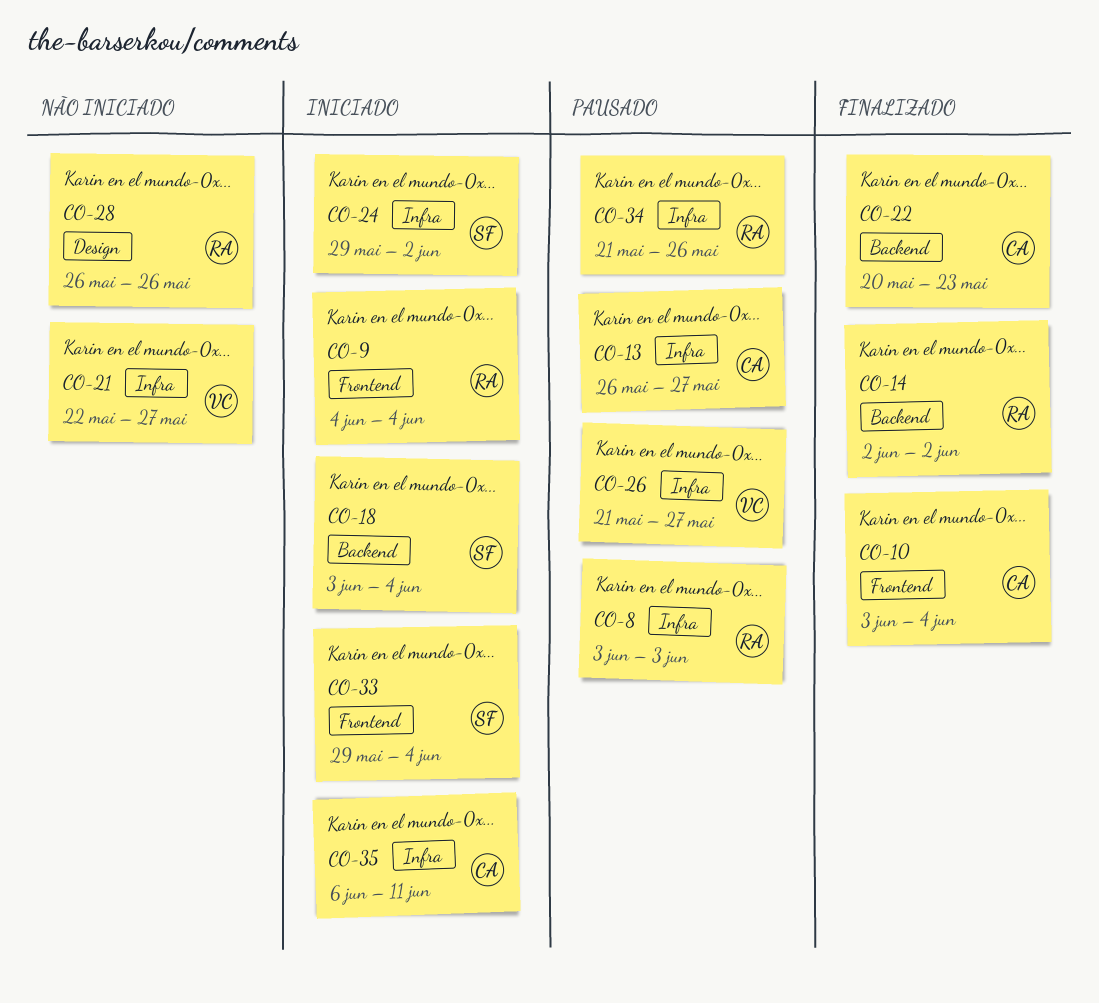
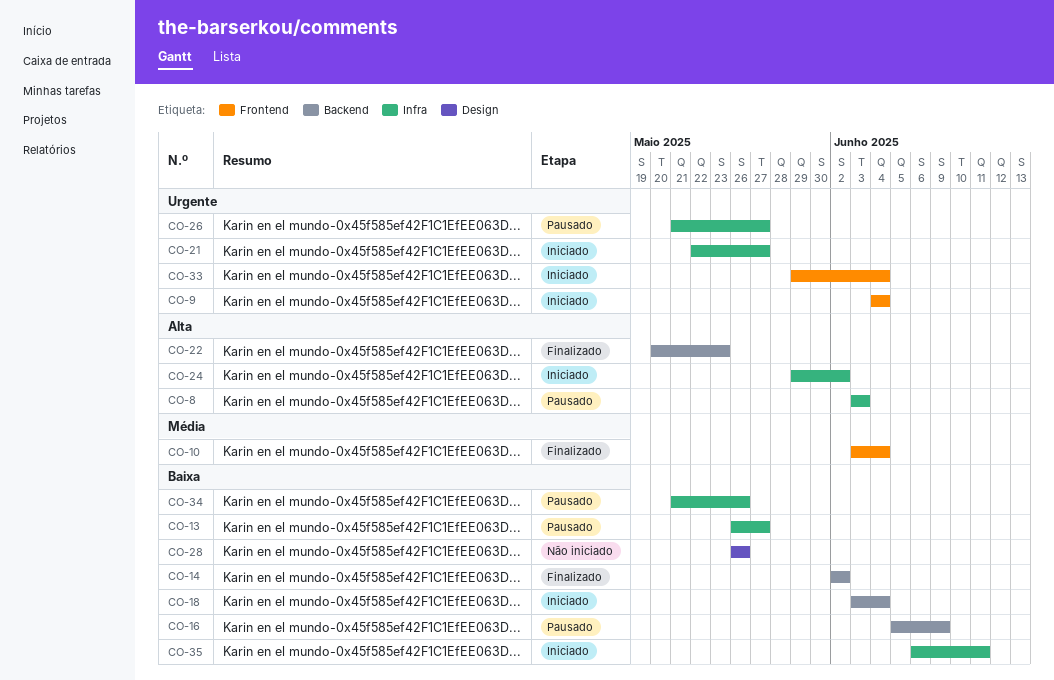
CO-16: none -> present
CO-21, status: Não iniciado -> Iniciado

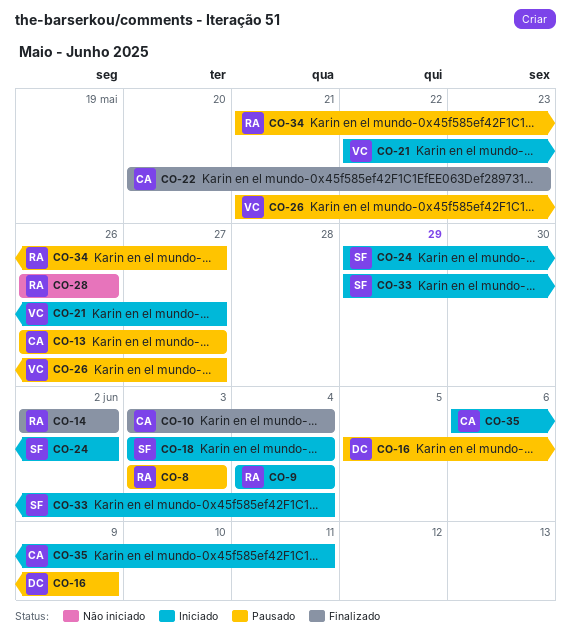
CO-34, due: May 26 -> May 27

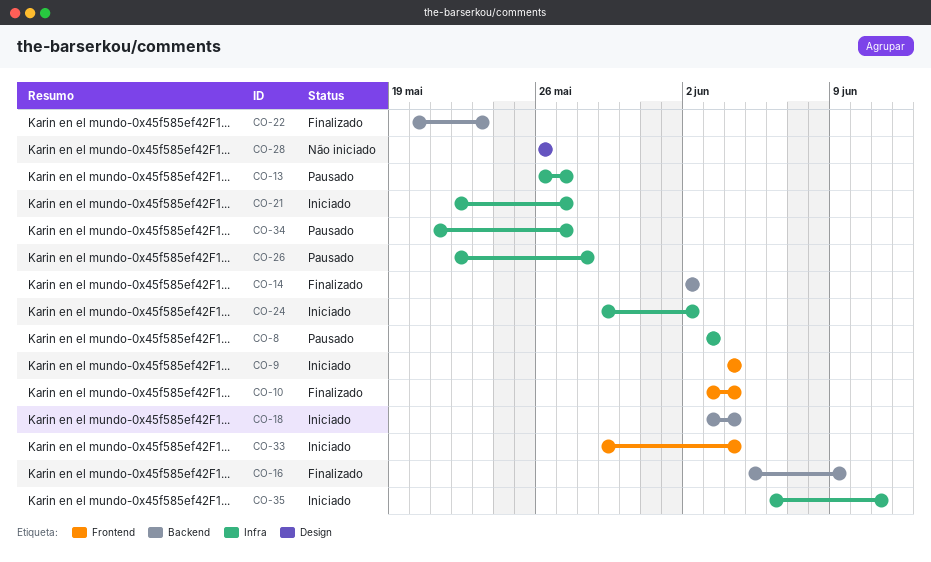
CO-16, status: Pausado -> Finalizado
CO-26, start: May 21 -> May 22
CO-26, due: May 27 -> May 28

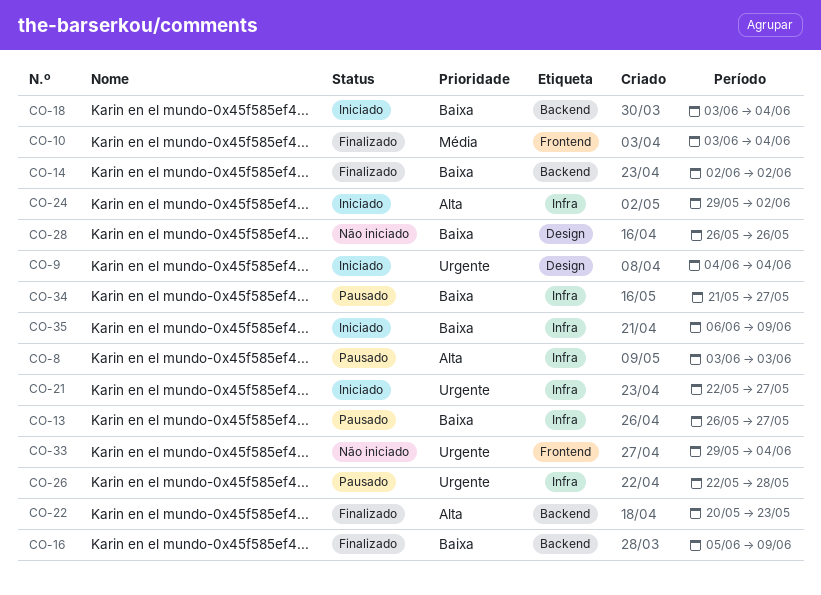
CO-9, label: Frontend -> Design
CO-33, status: Iniciado -> Não iniciado
CO-35, due: Jun 11 -> Jun 9

